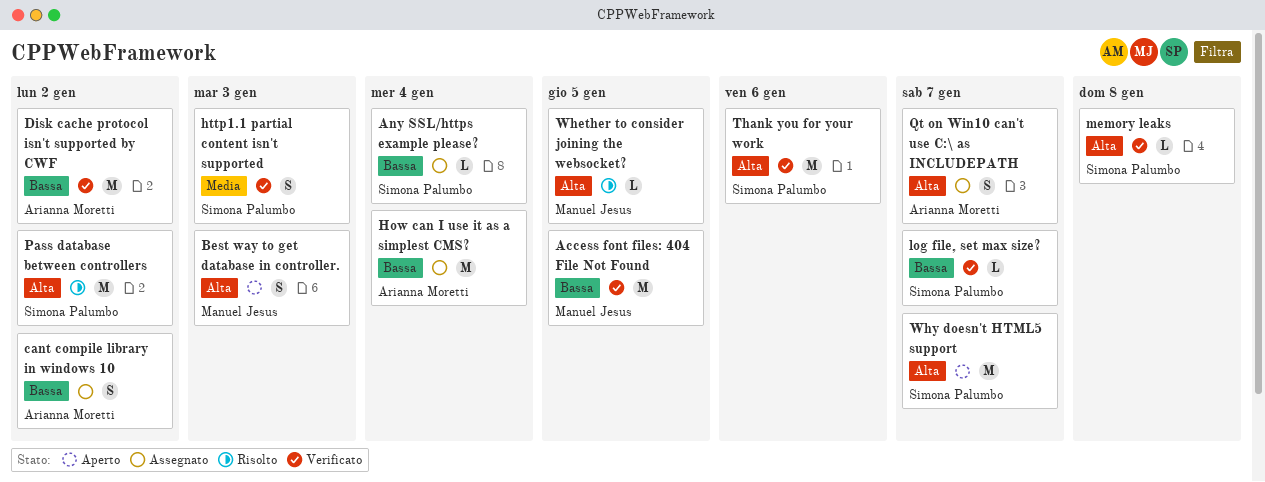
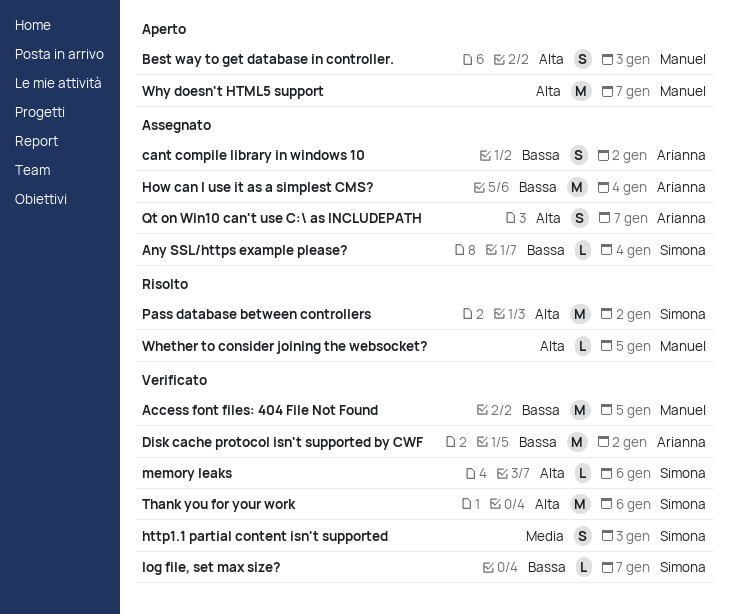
memory leaks, due: Jan 8 -> Jan 6
Why doesn't HTML5 support, owner: Simona Palumbo -> Manuel Jesus

